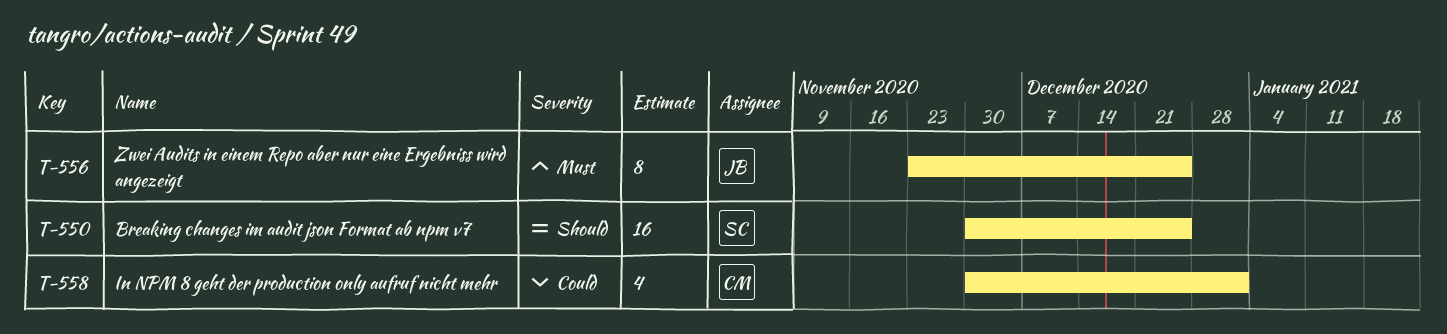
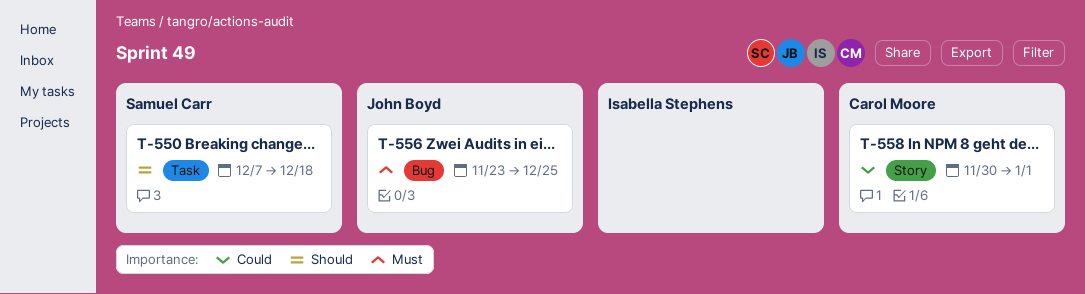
T-550, start: Nov 30 -> Dec 7
T-550, due: Dec 25 -> Dec 18

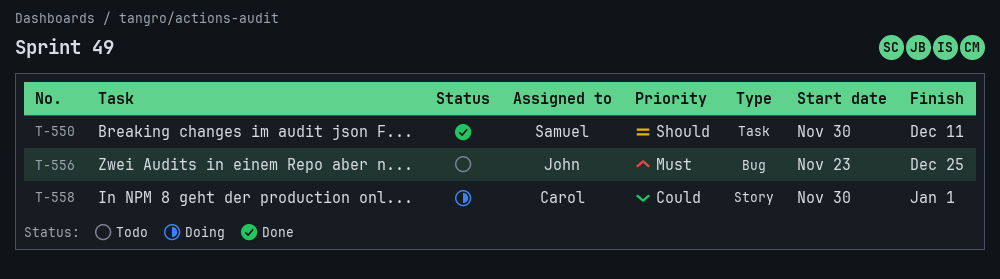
T-550, start: Dec 7 -> Nov 30
T-550, due: Dec 18 -> Dec 11

